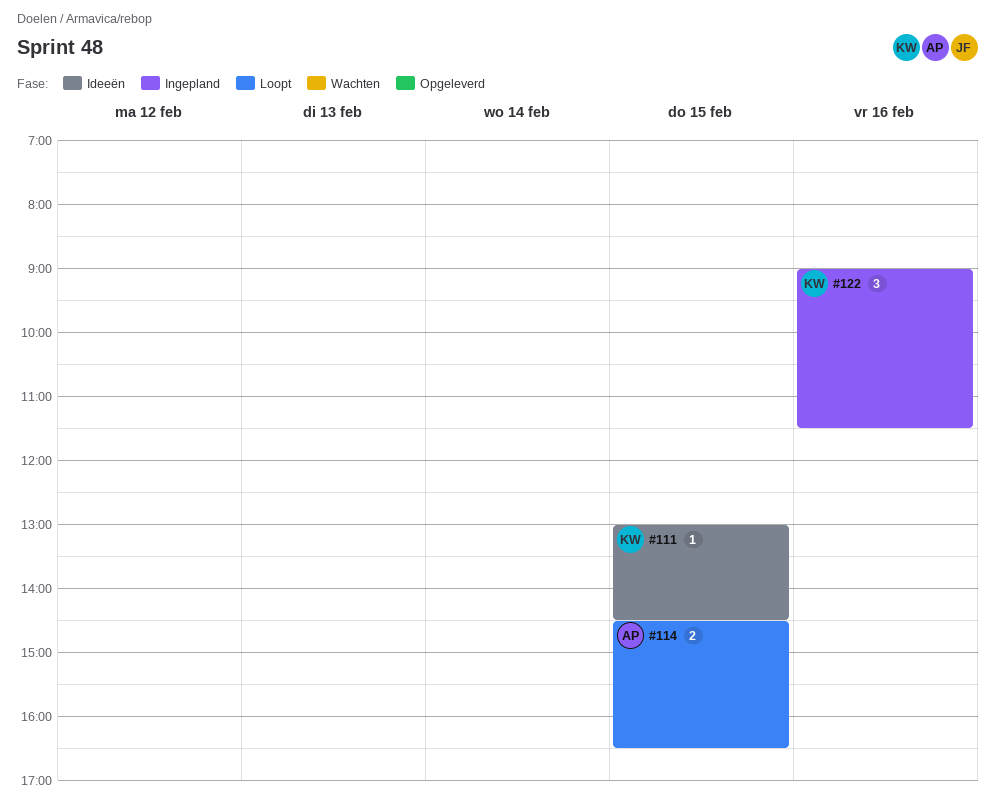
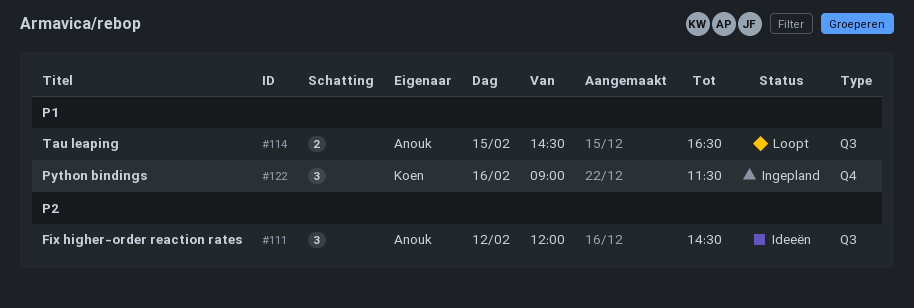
#111, owner: Koen -> Anouk
#111, estimate: 1 -> 3
#111, day: Feb 15 -> Feb 12
#111, begins: 13:00 -> 12:00

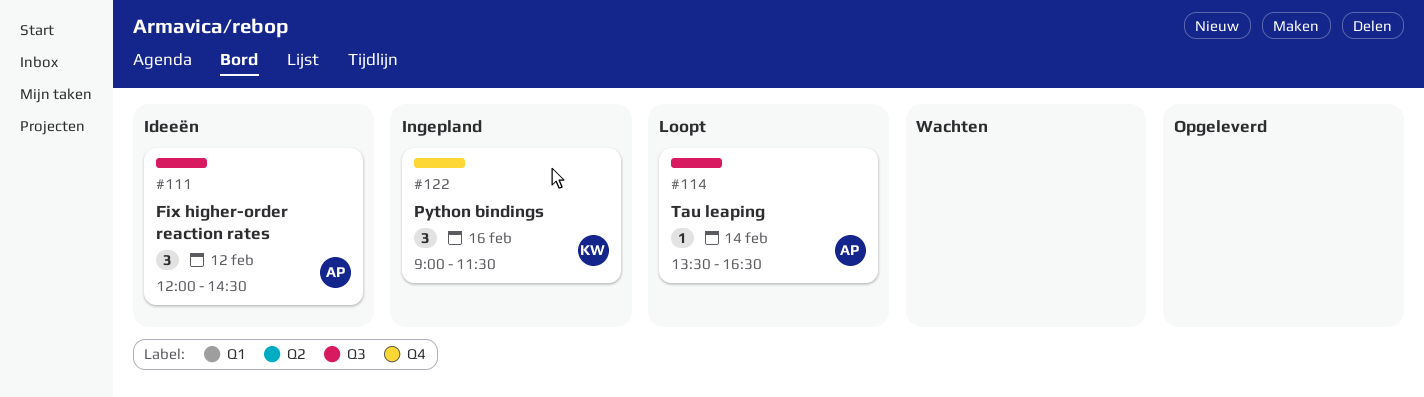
#114, estimate: 2 -> 1
#114, day: Feb 15 -> Feb 14
#114, begins: 14:30 -> 13:30

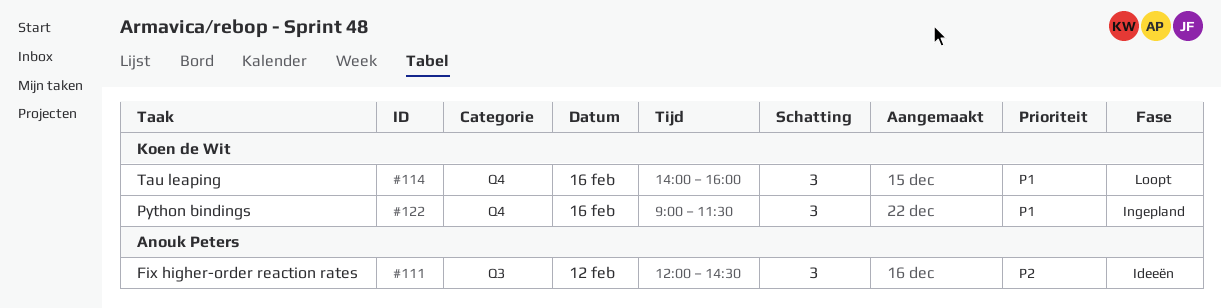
#114, owner: Anouk Peters -> Koen de Wit
#114, label: Q3 -> Q4
#114, estimate: 1 -> 3
#114, day: Feb 14 -> Feb 16
#114, begins: 13:30 -> 14:00
#114, ends: 16:30 -> 16:00

